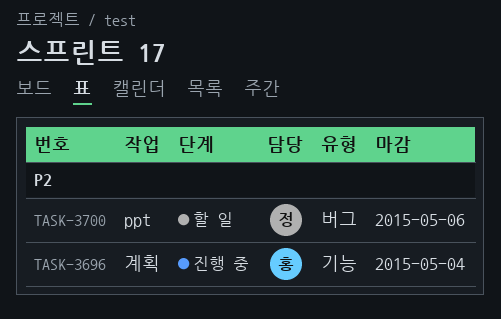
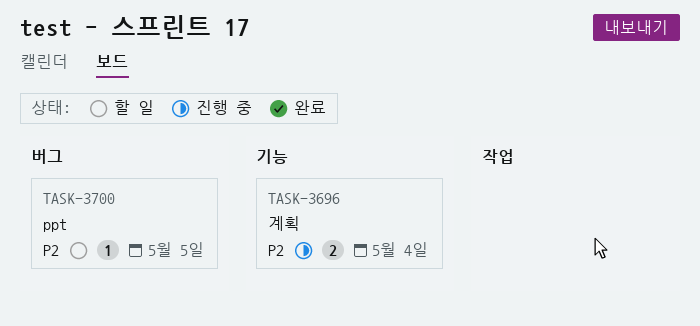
TASK-3700, due: May 6 -> May 5

